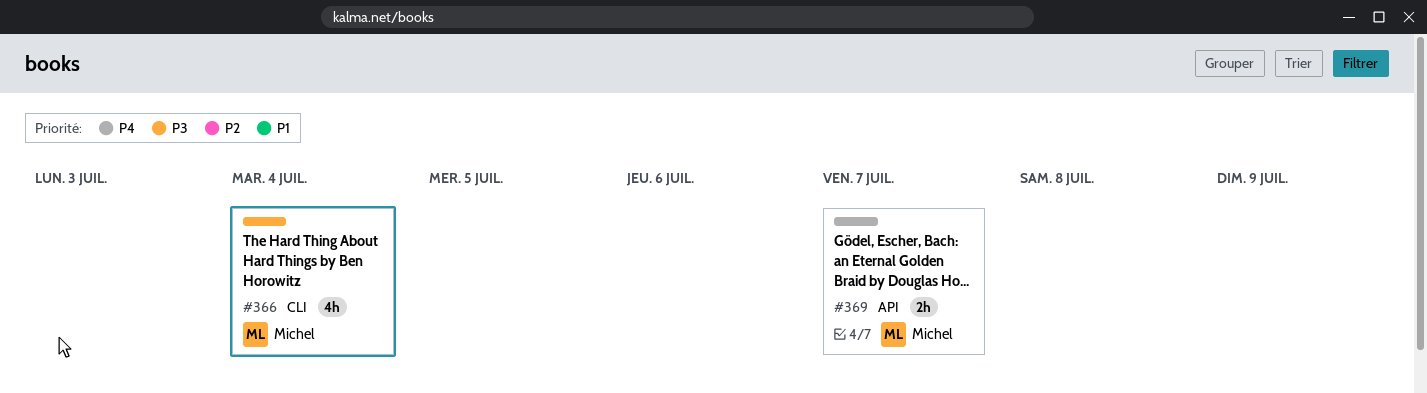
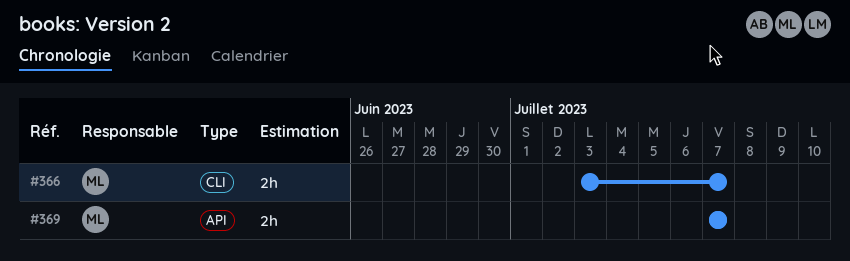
#366, estimate: 4h -> 2h
#366, due: Jul 4 -> Jul 7

